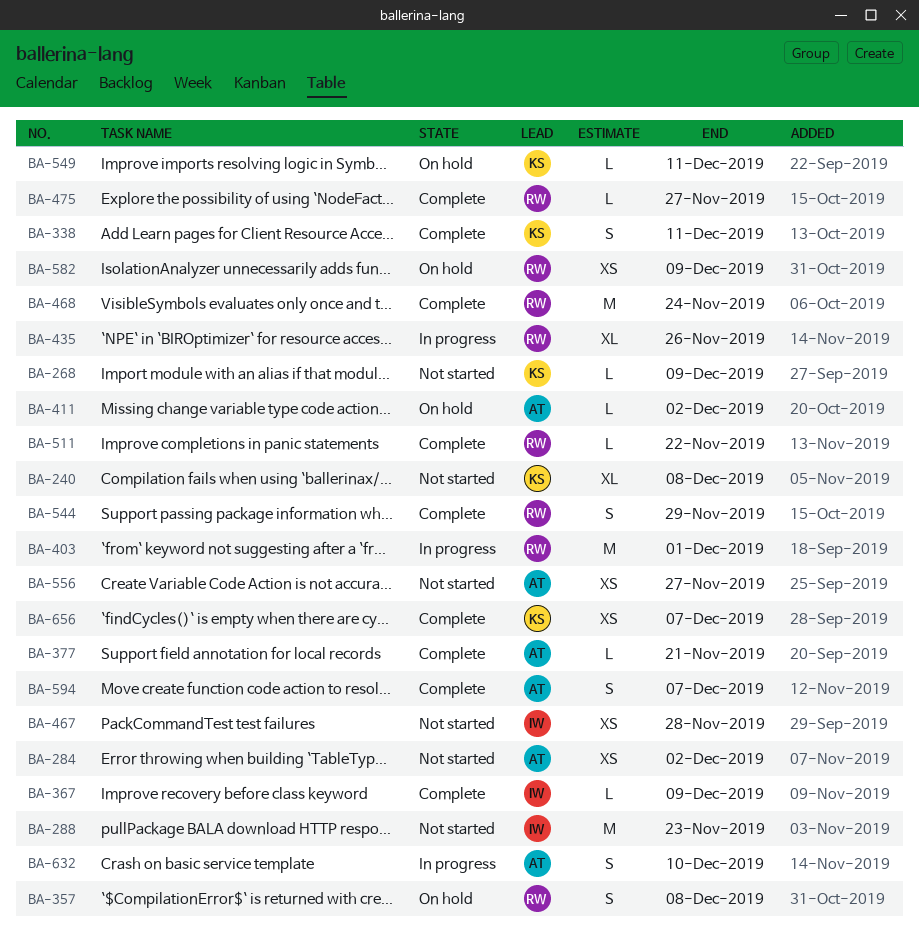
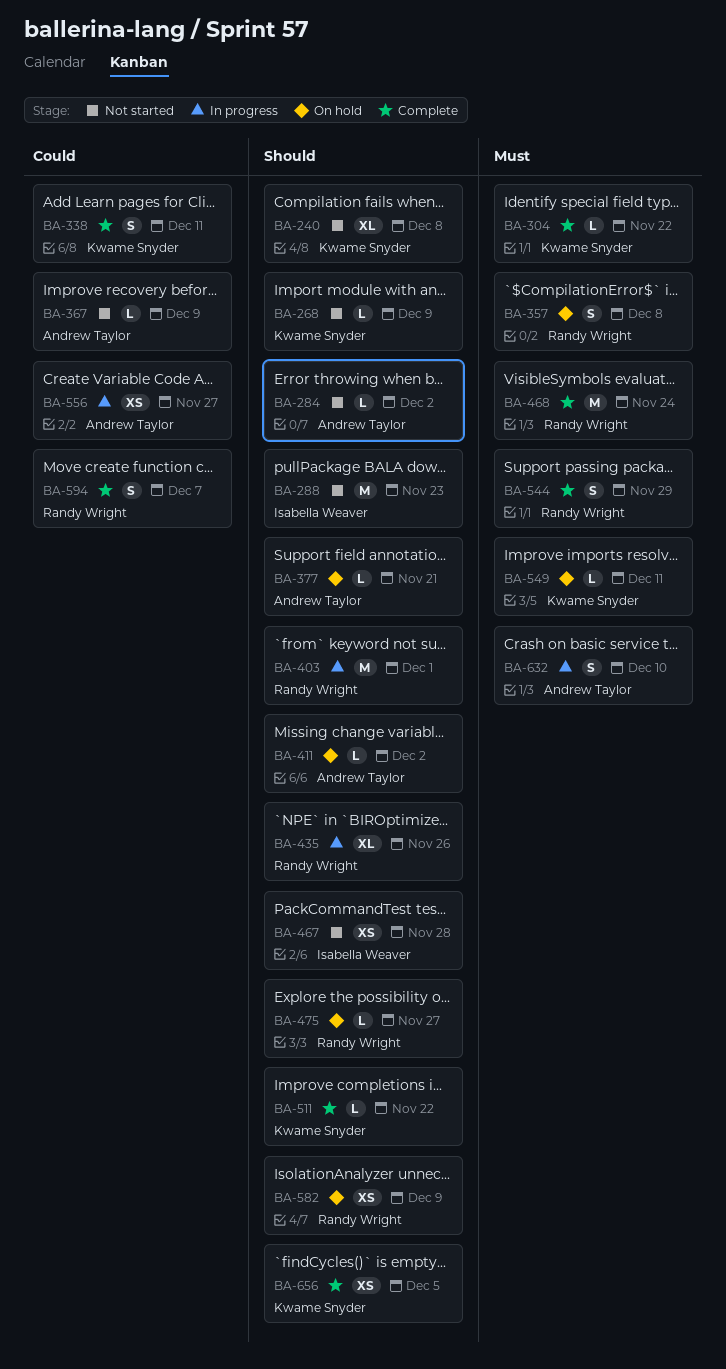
BA-284, estimate: XS -> L
BA-304: none -> present
BA-367, status: Complete -> Not started
BA-367, owner: Isabella Weaver -> Andrew Taylor
BA-377, status: Complete -> On hold
BA-475, status: Complete -> On hold
BA-511, owner: Randy Wright -> Kwame Snyder
BA-556, status: Not started -> In progress
BA-594, owner: Andrew Taylor -> Randy Wright
BA-656, due: Dec 7 -> Dec 5

